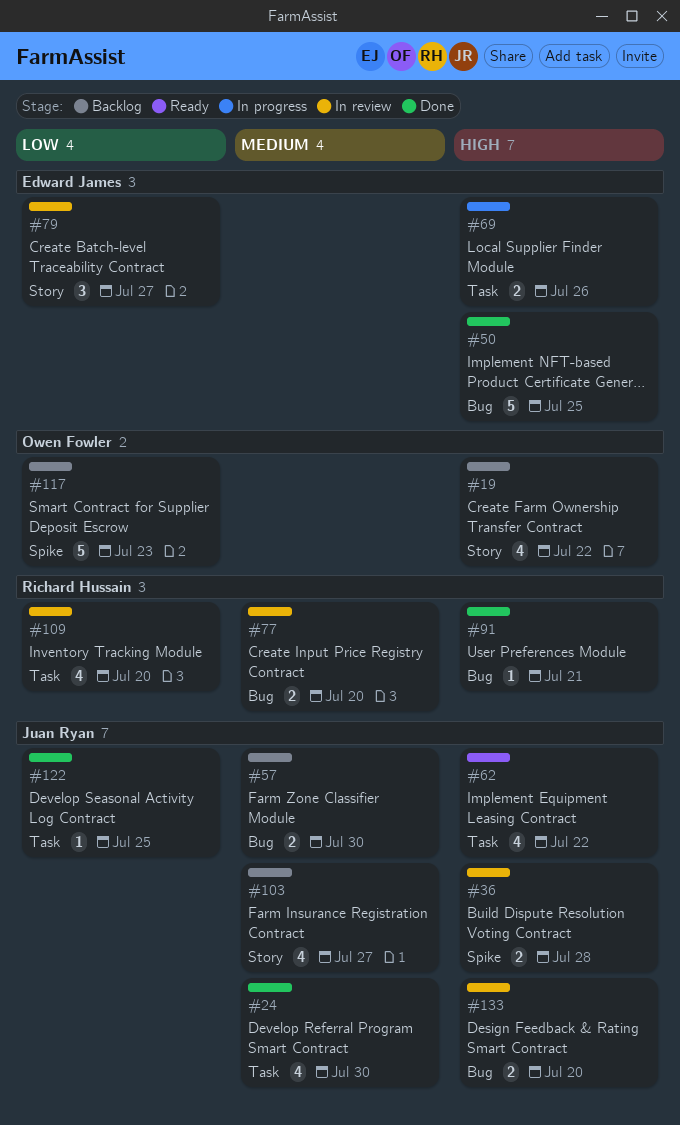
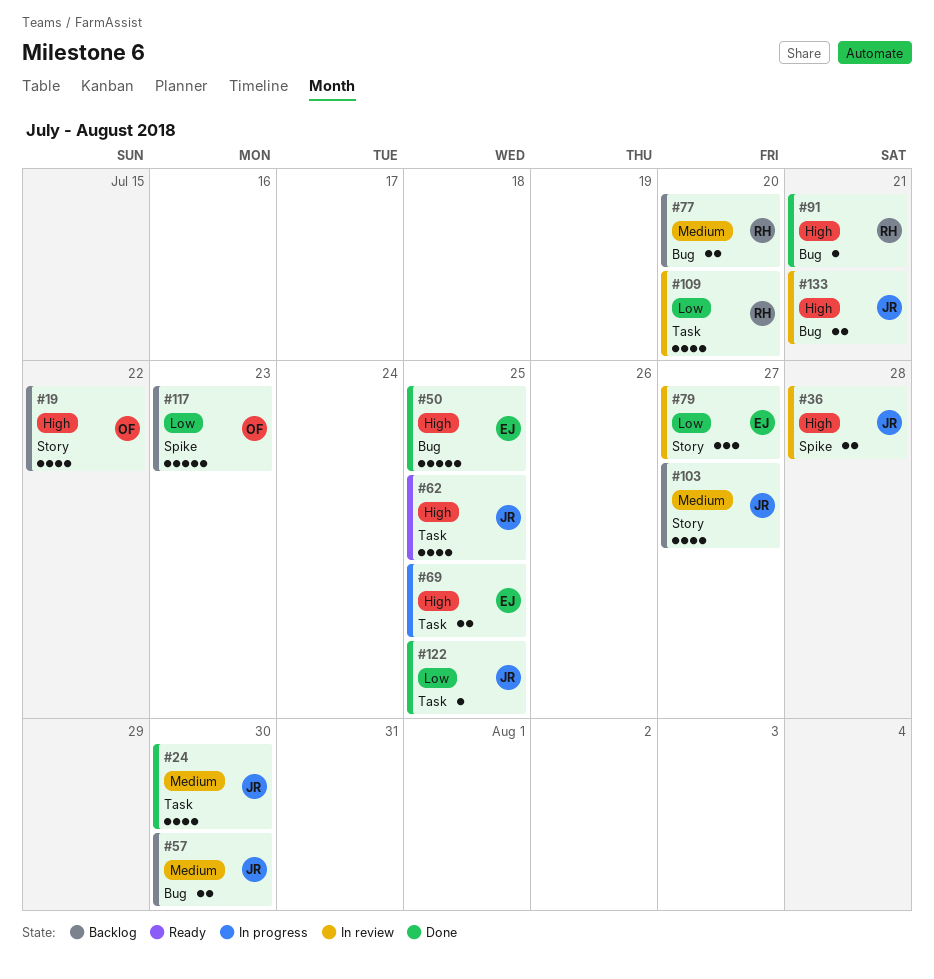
#62, due: Jul 22 -> Jul 25
#69, due: Jul 26 -> Jul 25
#77, status: In review -> Backlog
#133, due: Jul 20 -> Jul 21

